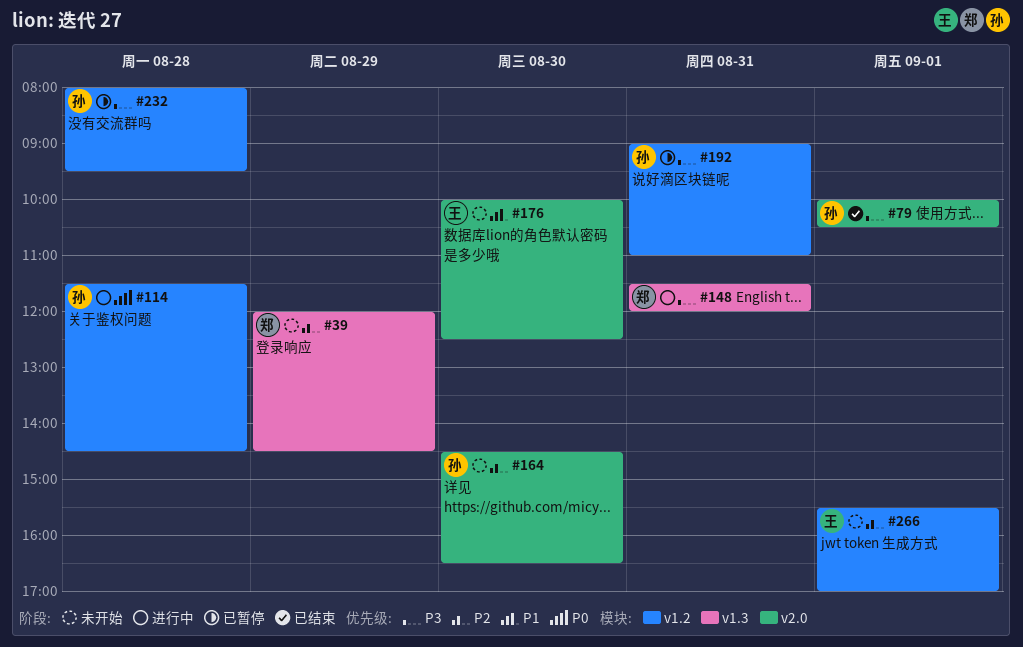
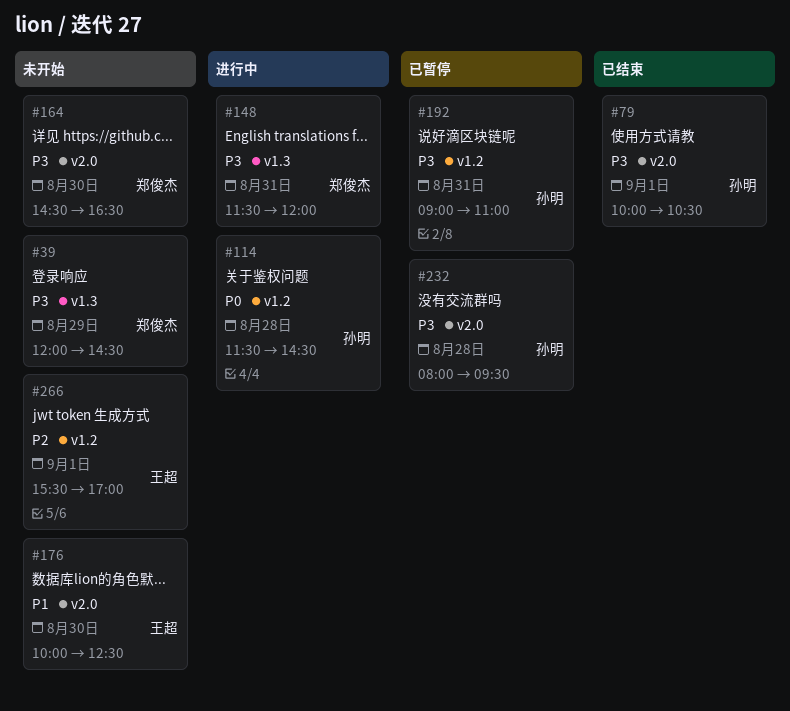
#39, priority: P2 -> P3
#164, owner: 孙明 -> 郑俊杰
#164, priority: P2 -> P3
#232, label: v1.2 -> v2.0

